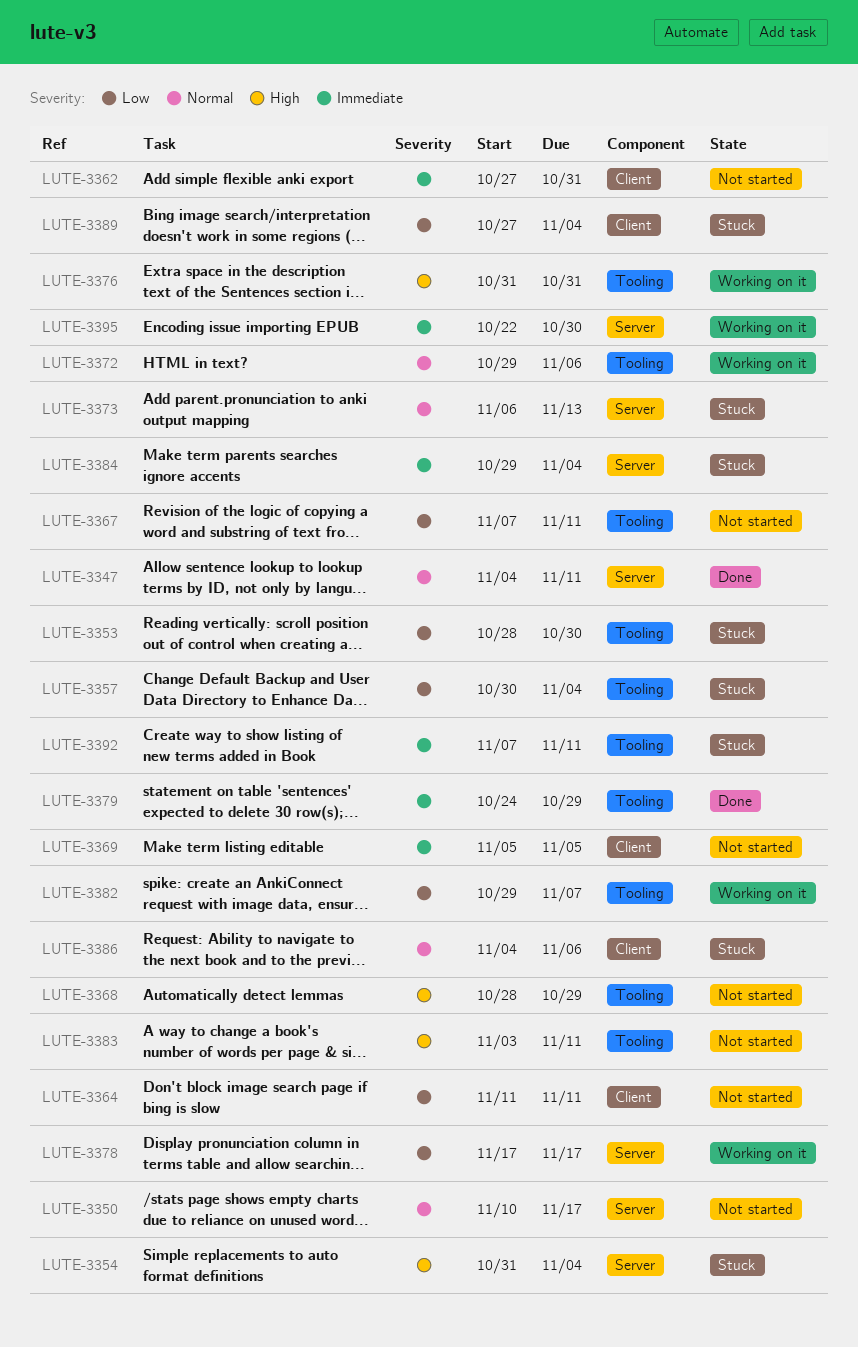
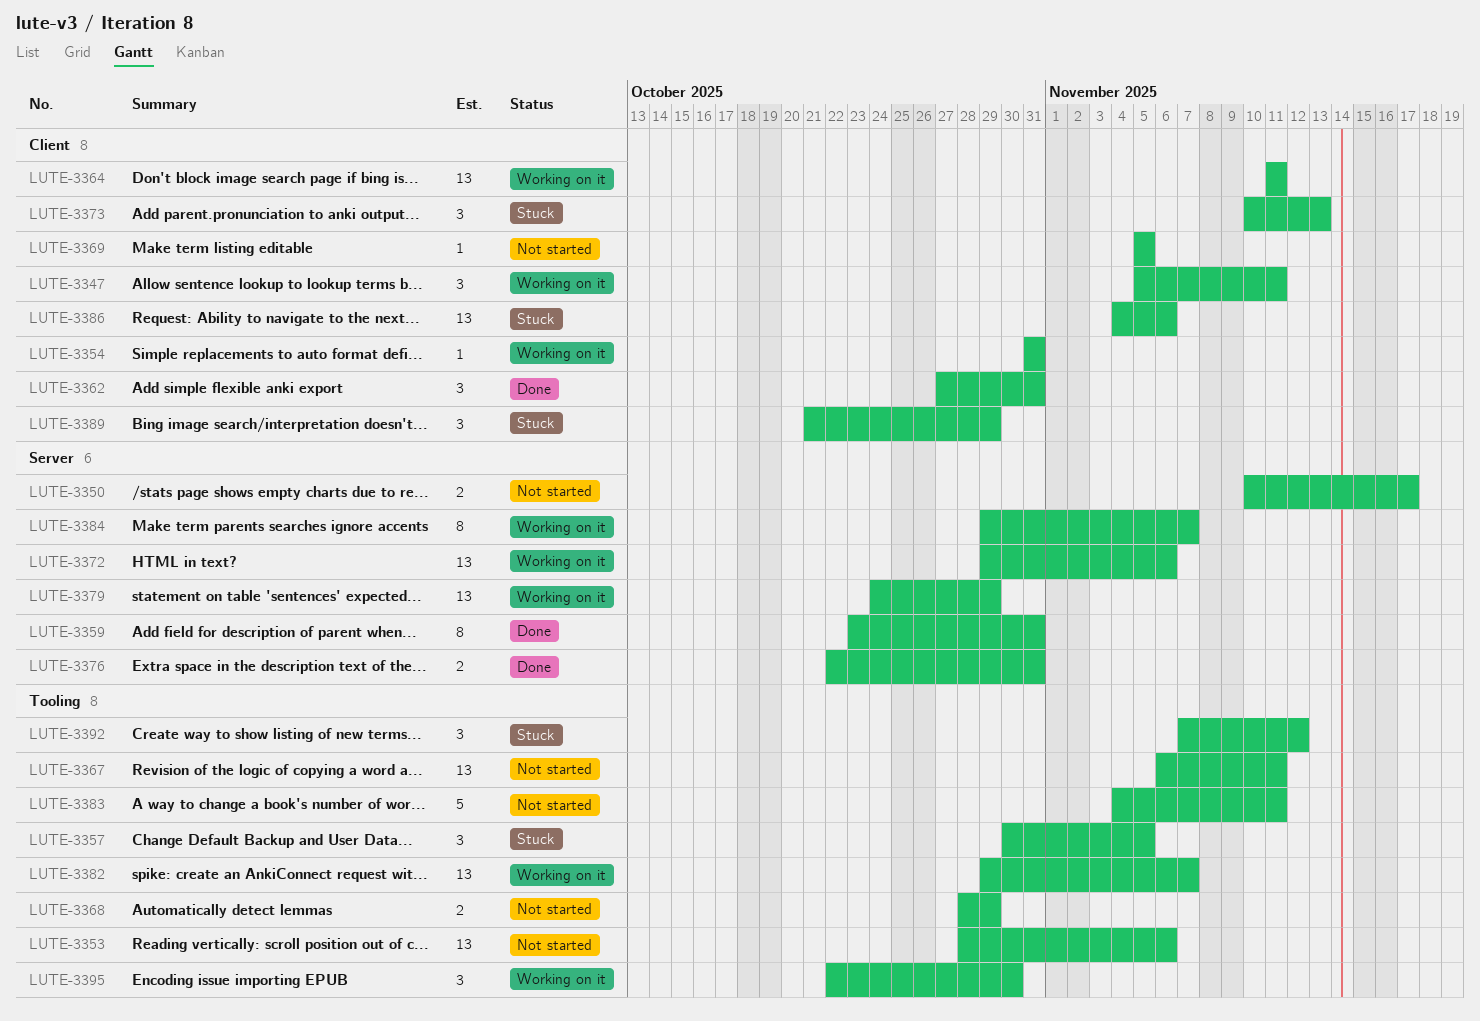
LUTE-3347, status: Done -> Working on it
LUTE-3347, label: Server -> Client
LUTE-3347, start: Nov 4 -> Nov 5
LUTE-3353, status: Stuck -> Not started
LUTE-3353, due: Oct 30 -> Nov 6
LUTE-3354, status: Stuck -> Working on it
LUTE-3354, label: Server -> Client
LUTE-3354, due: Nov 4 -> Oct 31
LUTE-3357, due: Nov 4 -> Nov 5
LUTE-3359: none -> present
LUTE-3362, status: Not started -> Done
LUTE-3364, status: Not started -> Working on it
LUTE-3367, start: Nov 7 -> Nov 6
LUTE-3372, label: Tooling -> Server
LUTE-3373, label: Server -> Client
LUTE-3373, start: Nov 6 -> Nov 10
LUTE-3376, status: Working on it -> Done
LUTE-3376, label: Tooling -> Server
LUTE-3376, start: Oct 31 -> Oct 22
LUTE-3378: present -> none
LUTE-3379, status: Done -> Working on it
LUTE-3379, label: Tooling -> Server
LUTE-3383, start: Nov 3 -> Nov 4
LUTE-3384, status: Stuck -> Working on it
LUTE-3384, due: Nov 4 -> Nov 7
LUTE-3389, start: Oct 27 -> Oct 21
LUTE-3389, due: Nov 4 -> Oct 29
LUTE-3392, due: Nov 11 -> Nov 12
LUTE-3395, label: Server -> Tooling

